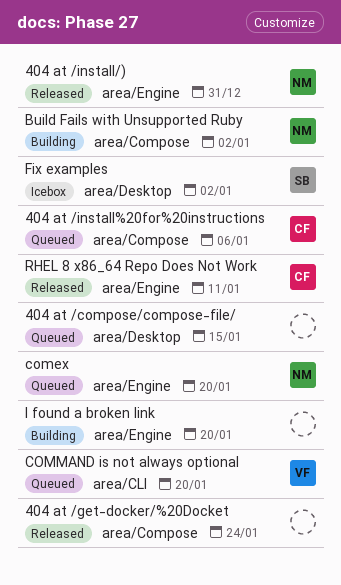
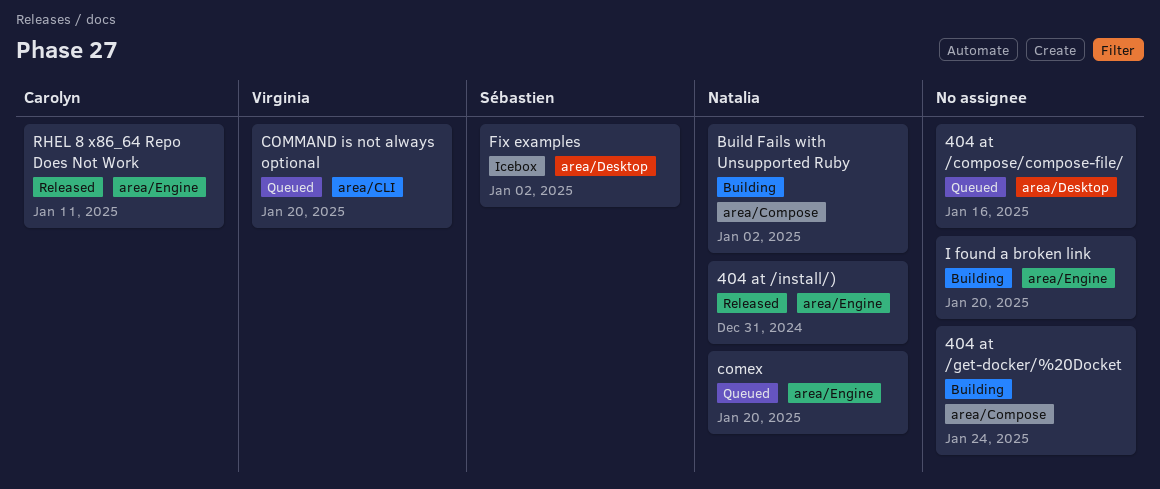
404 at /compose/compose-file/, due: Jan 15 -> Jan 16
404 at /get-docker/%20Docket, status: Released -> Building
404 at /install%20for%20instructions: present -> none

